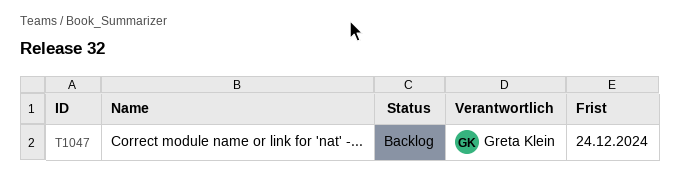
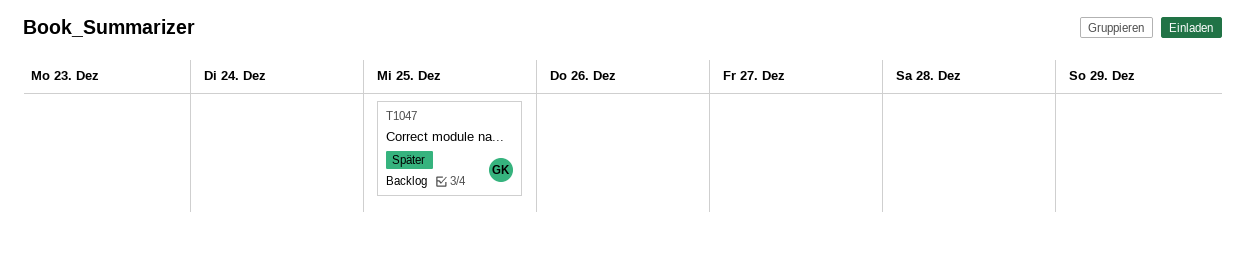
T1047, due: Dec 24 -> Dec 25

